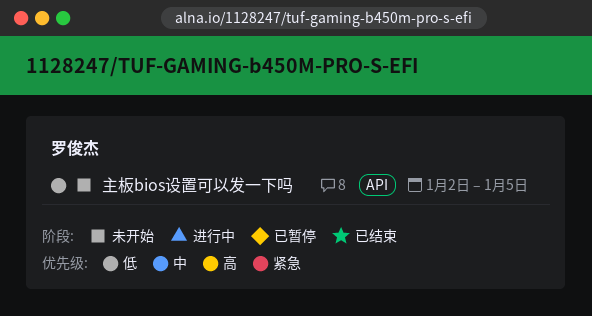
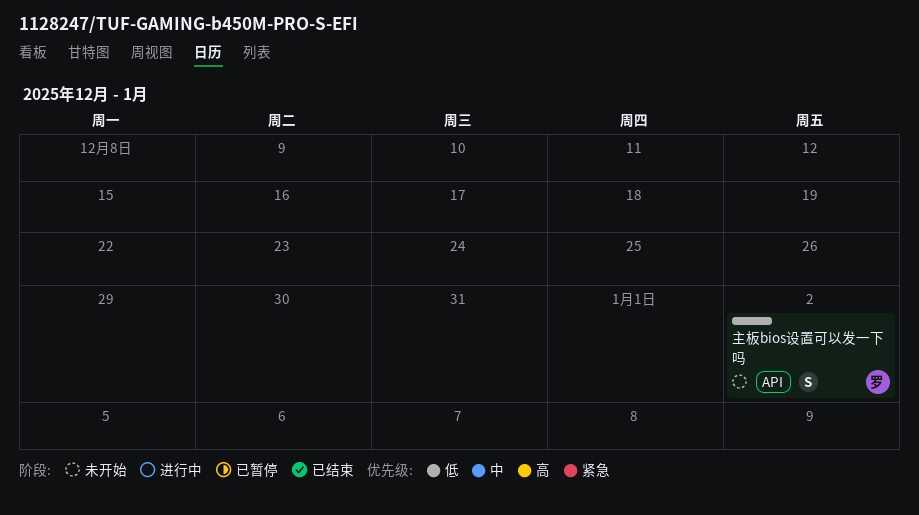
主板bios设置可以发一下吗, due: Jan 5 -> Jan 2

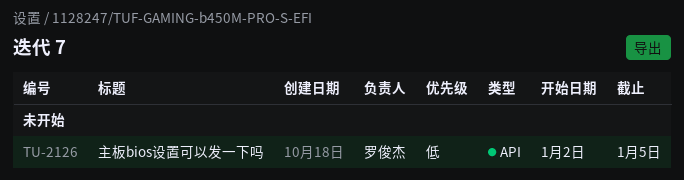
主板bios设置可以发一下吗, due: Jan 2 -> Jan 5

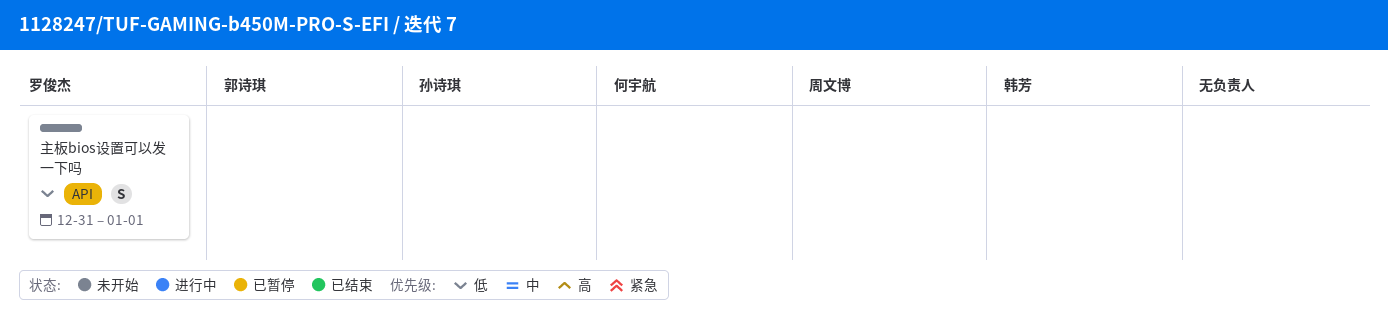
主板bios设置可以发一下吗, start: Jan 2 -> Dec 31
主板bios设置可以发一下吗, due: Jan 5 -> Jan 1

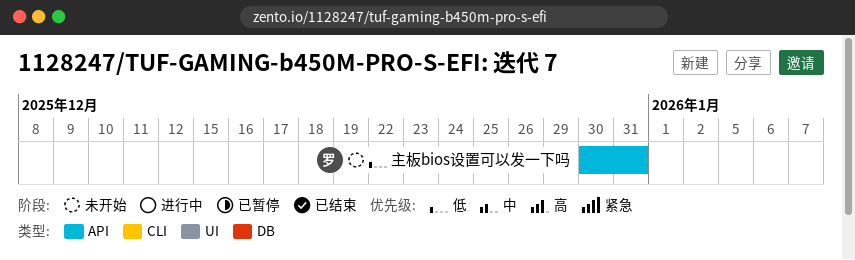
主板bios设置可以发一下吗, start: Dec 31 -> Dec 30
主板bios设置可以发一下吗, due: Jan 1 -> Dec 31

